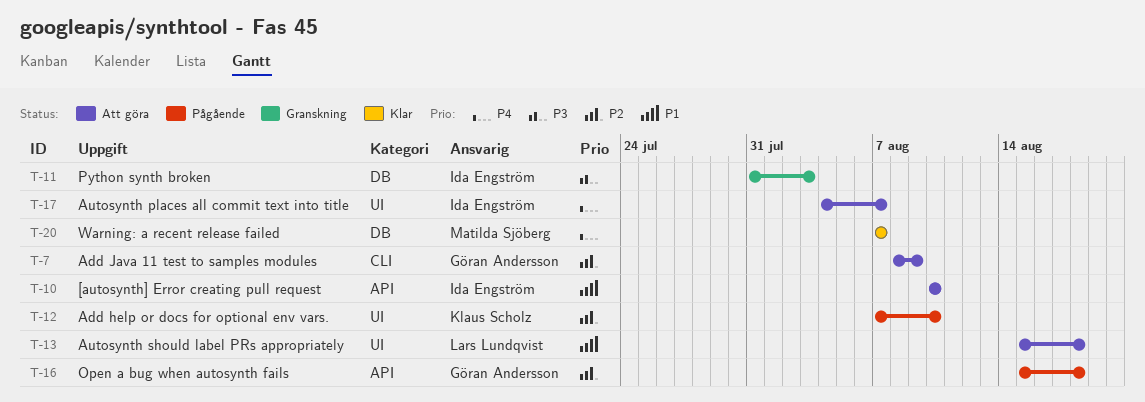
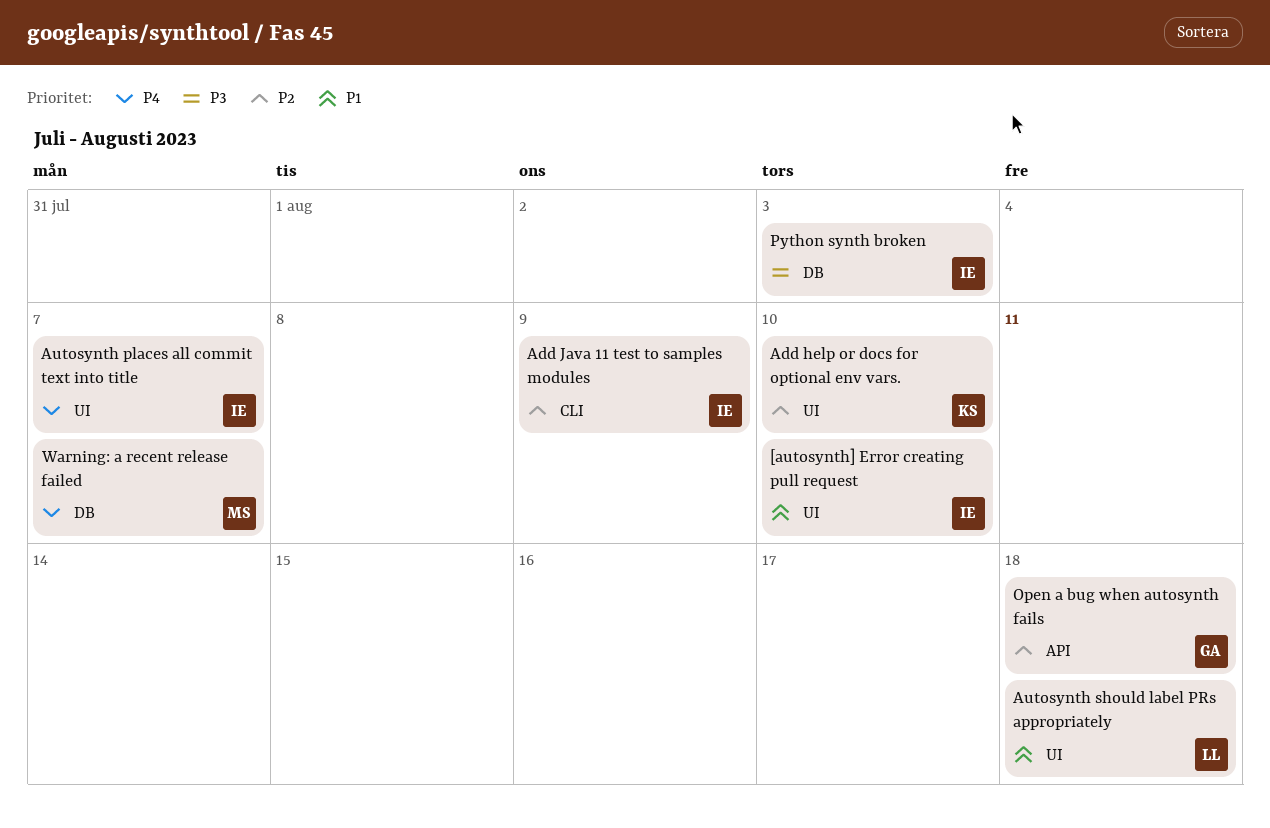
[autosynth] Error creating pull request, label: API -> UI
Add Java 11 test to samples modules, owner: Göran Andersson -> Ida Engström

